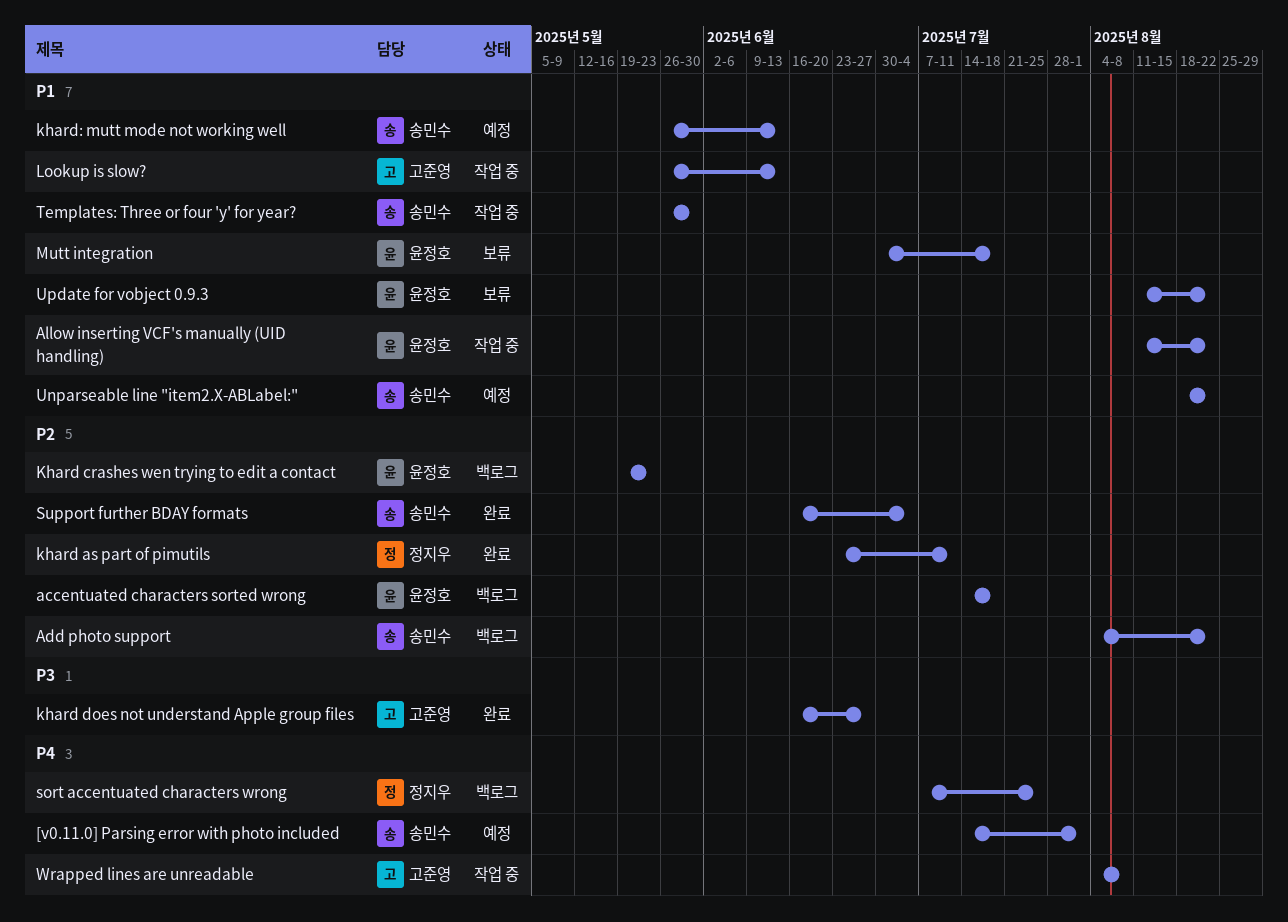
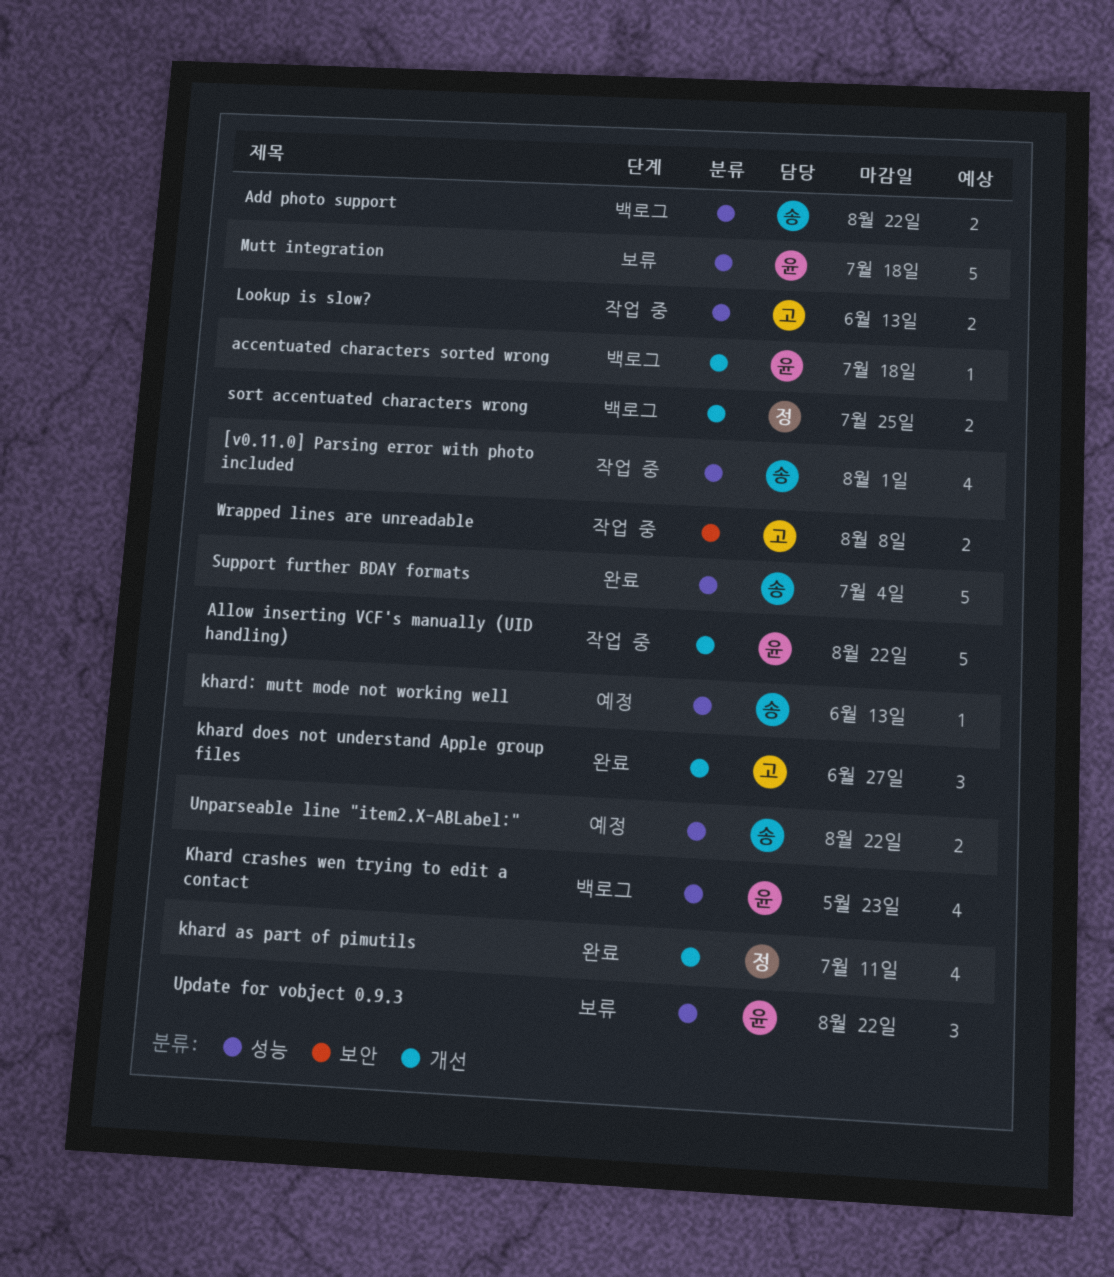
[v0.11.0] Parsing error with photo included, status: 예정 -> 작업 중
Templates: Three or four 'y' for year?: present -> none

